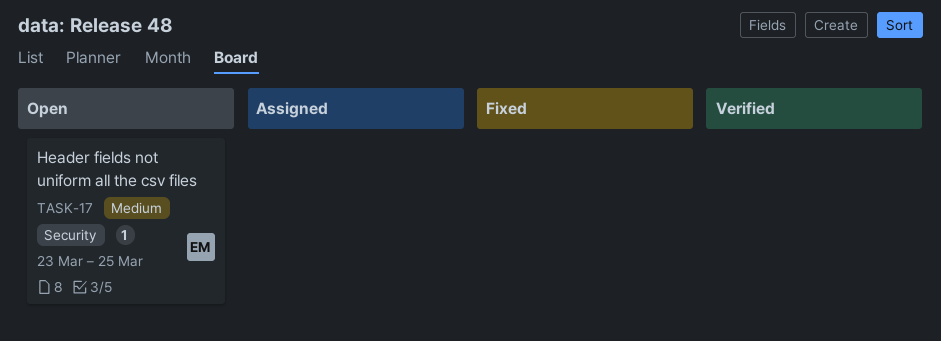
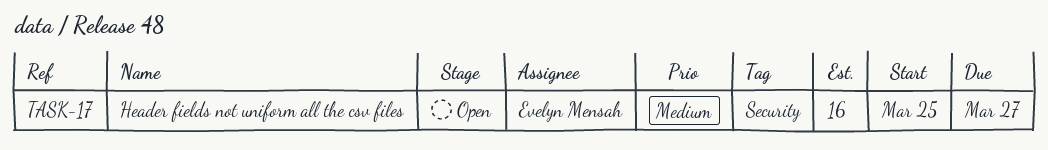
TASK-17, estimate: 1 -> 16
TASK-17, start: Mar 23 -> Mar 25
TASK-17, due: Mar 25 -> Mar 27

